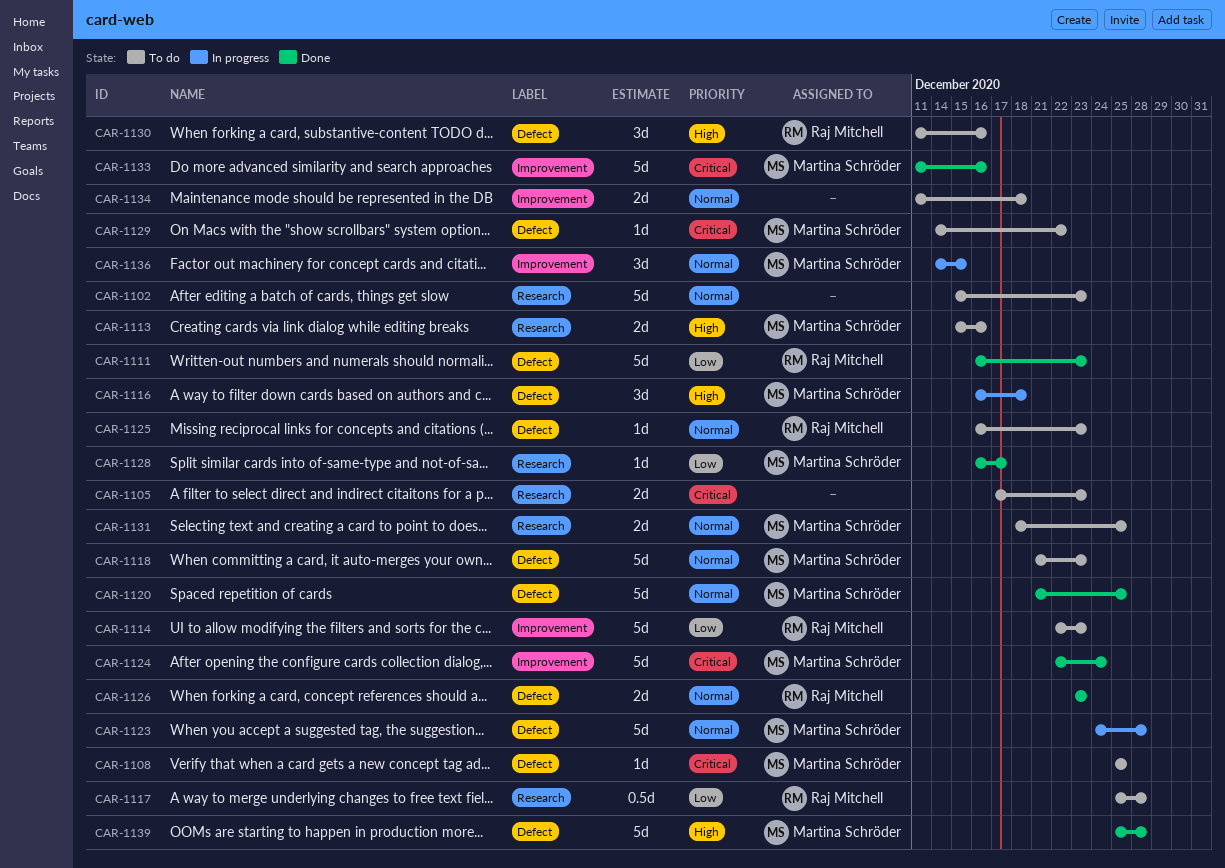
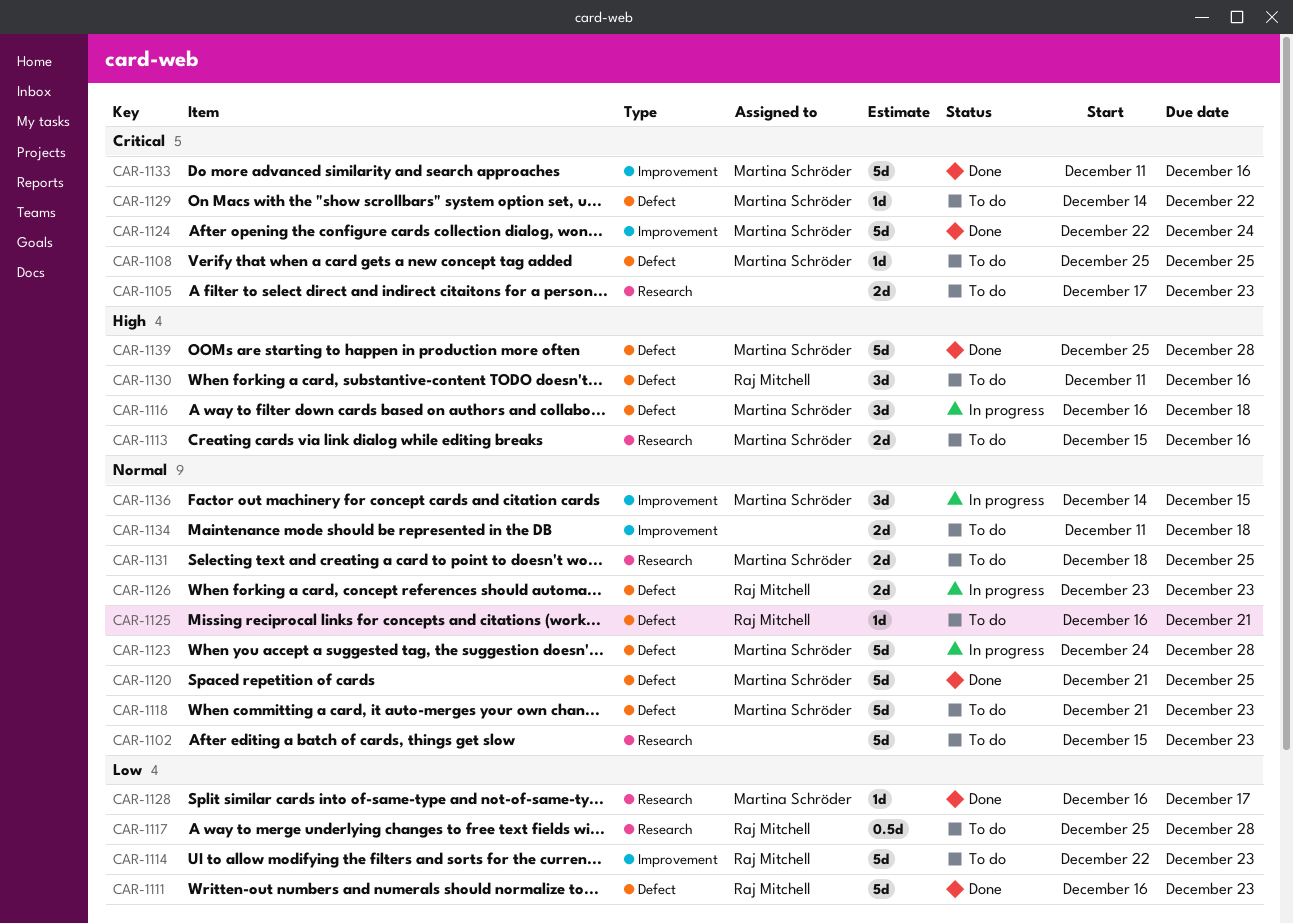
CAR-1125, due: Dec 23 -> Dec 21
CAR-1126, status: Done -> In progress

